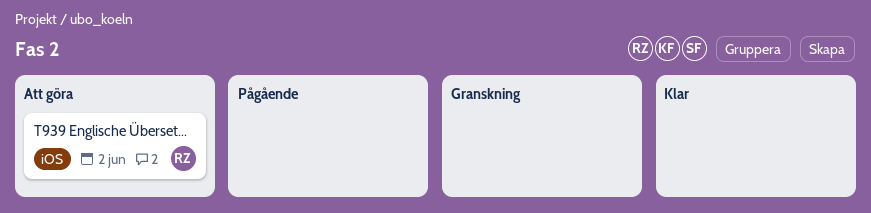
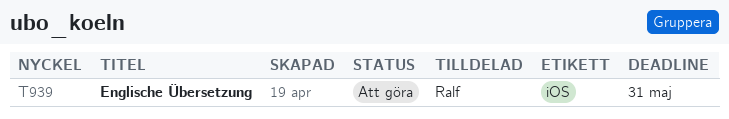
T939, due: Jun 2 -> May 31

